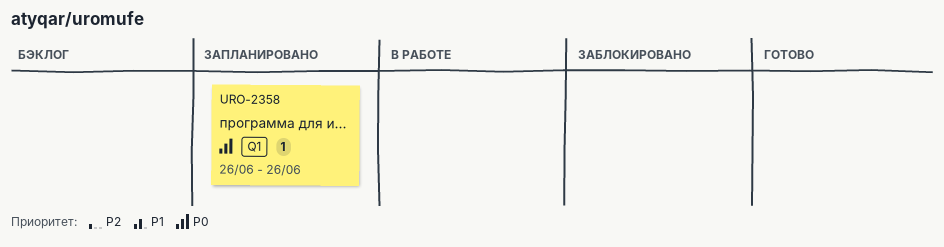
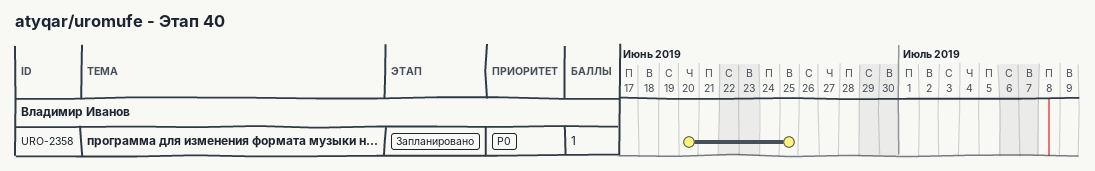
URO-2358, start: Jun 26 -> Jun 20
URO-2358, due: Jun 26 -> Jun 25

